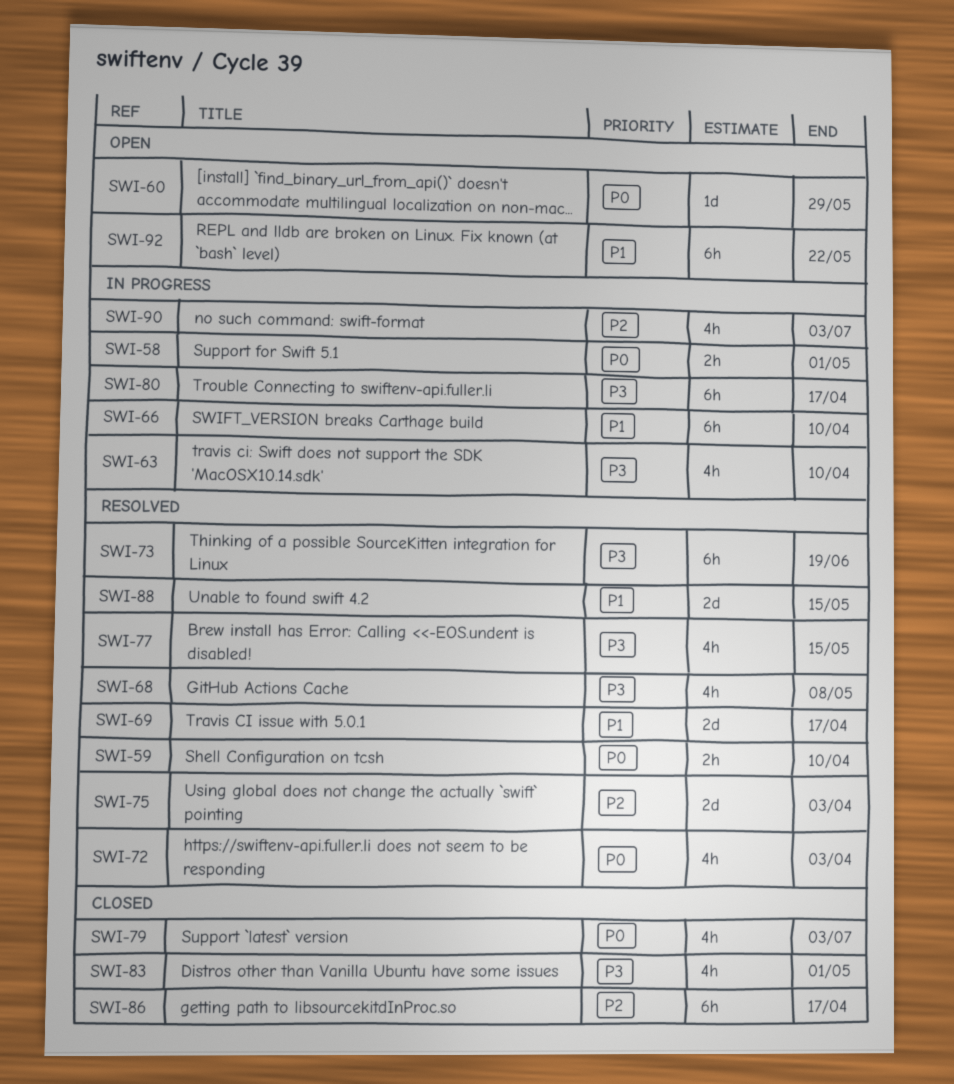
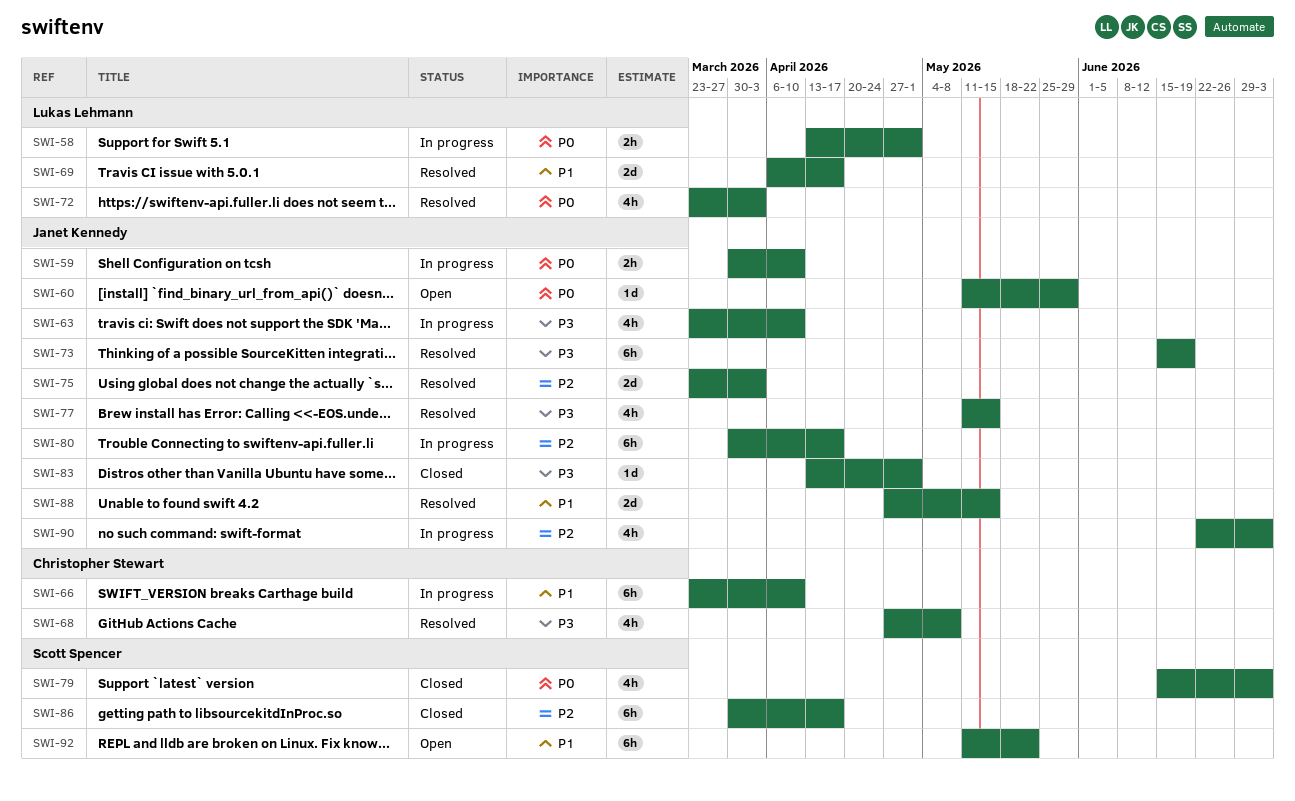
SWI-59, status: Resolved -> In progress
SWI-80, priority: P3 -> P2
SWI-83, estimate: 4h -> 1d

